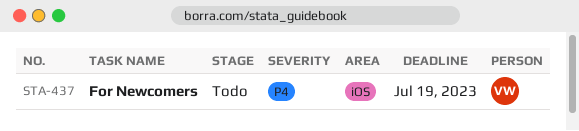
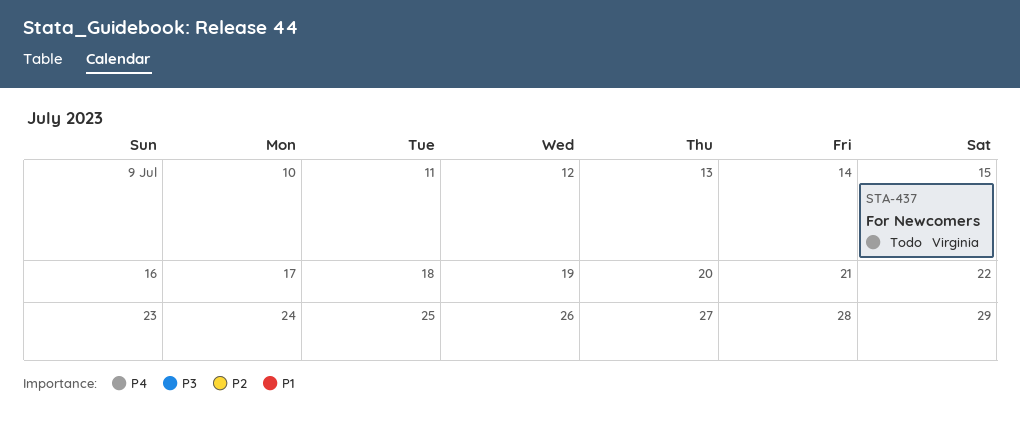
STA-437, due: Jul 19 -> Jul 15

